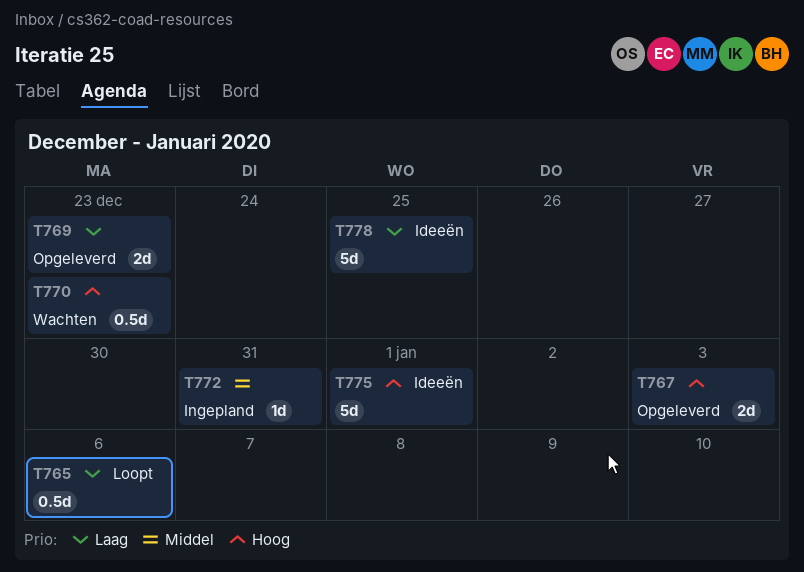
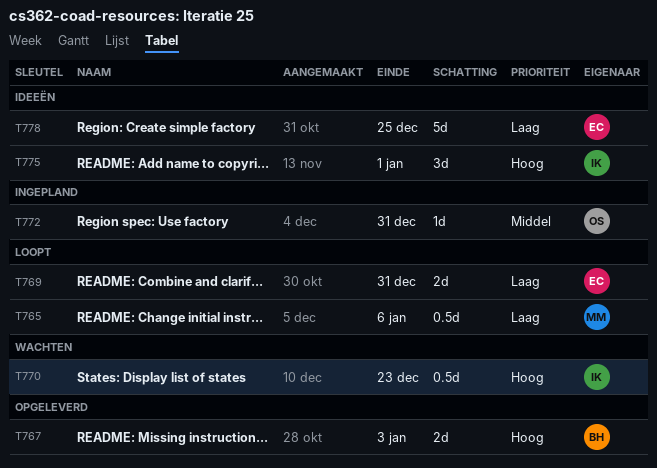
T769, status: Opgeleverd -> Loopt
T769, due: Dec 23 -> Dec 31
T775, estimate: 5d -> 3d

